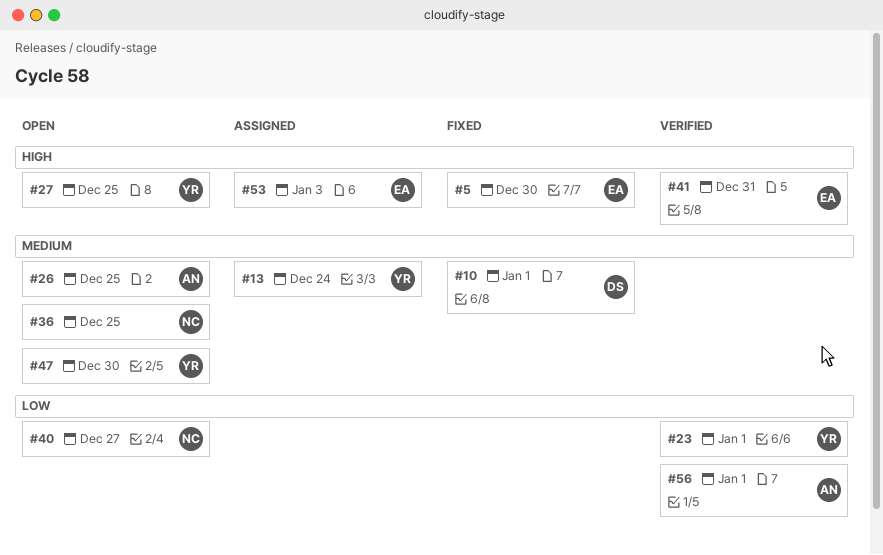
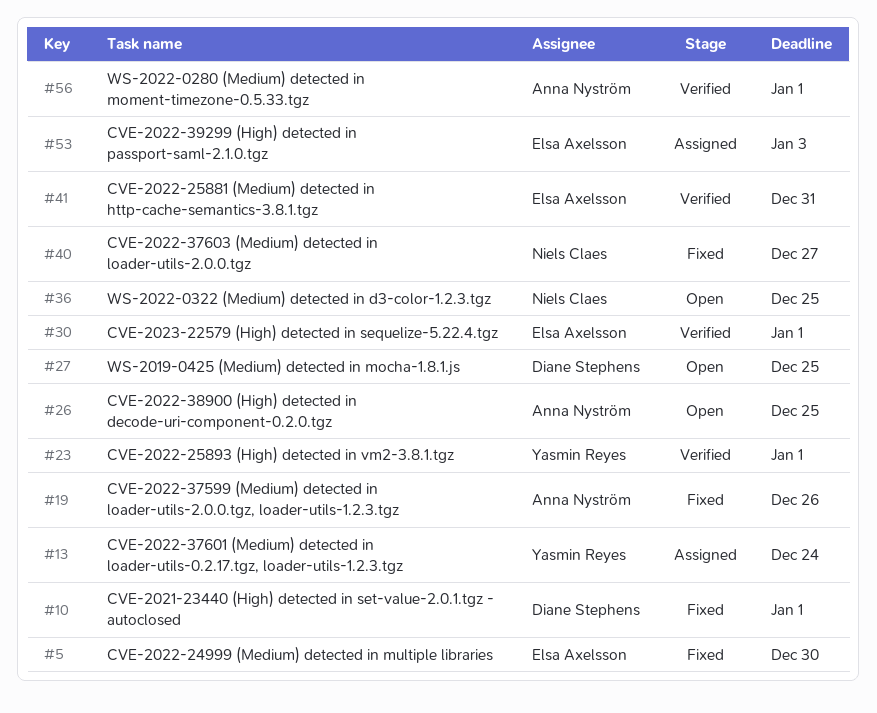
#19: none -> present
#27, owner: Yasmin Reyes -> Diane Stephens
#30: none -> present
#40, status: Open -> Fixed
#47: present -> none

